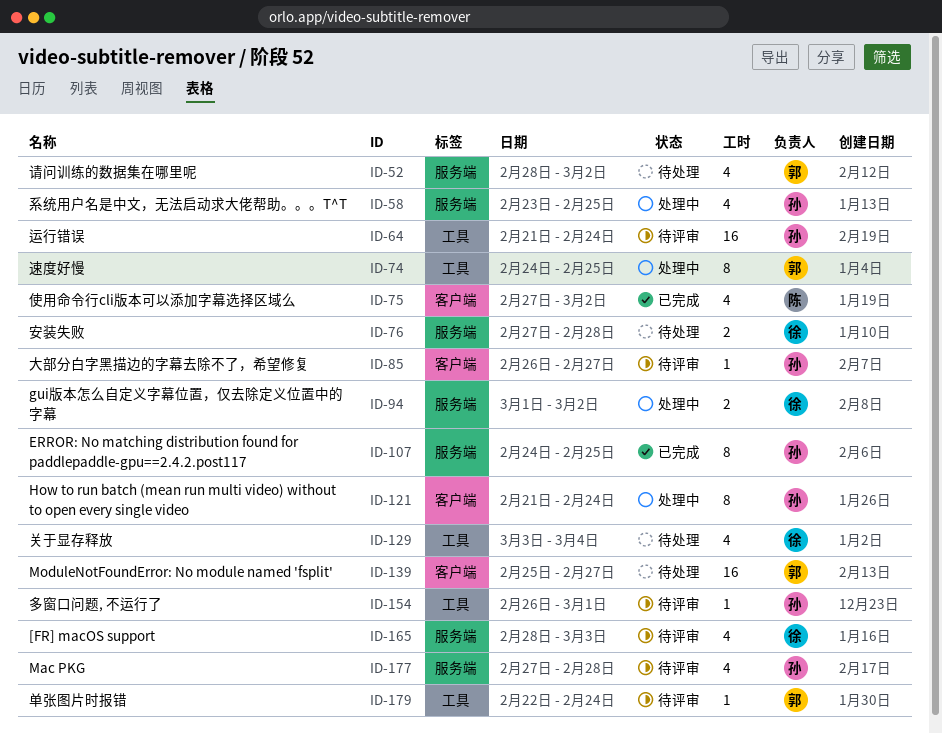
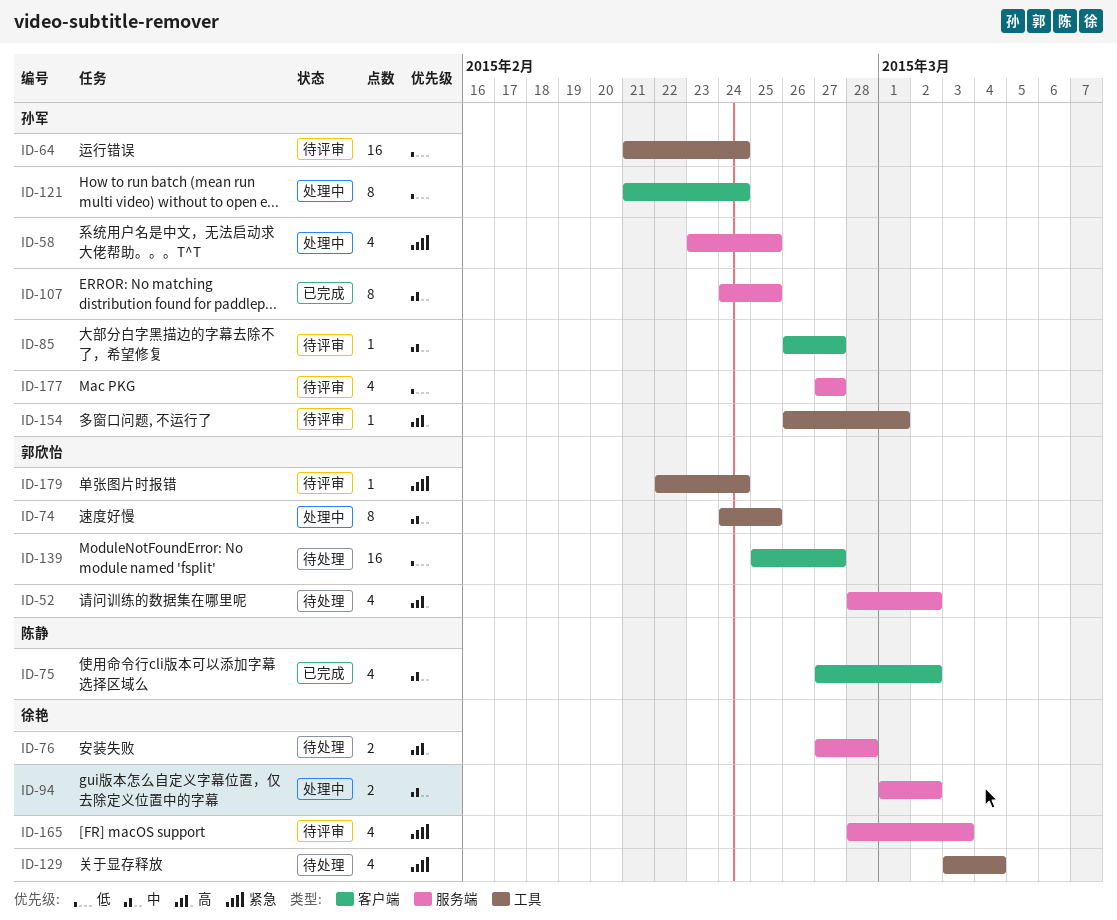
ID-177, due: Feb 28 -> Feb 27

